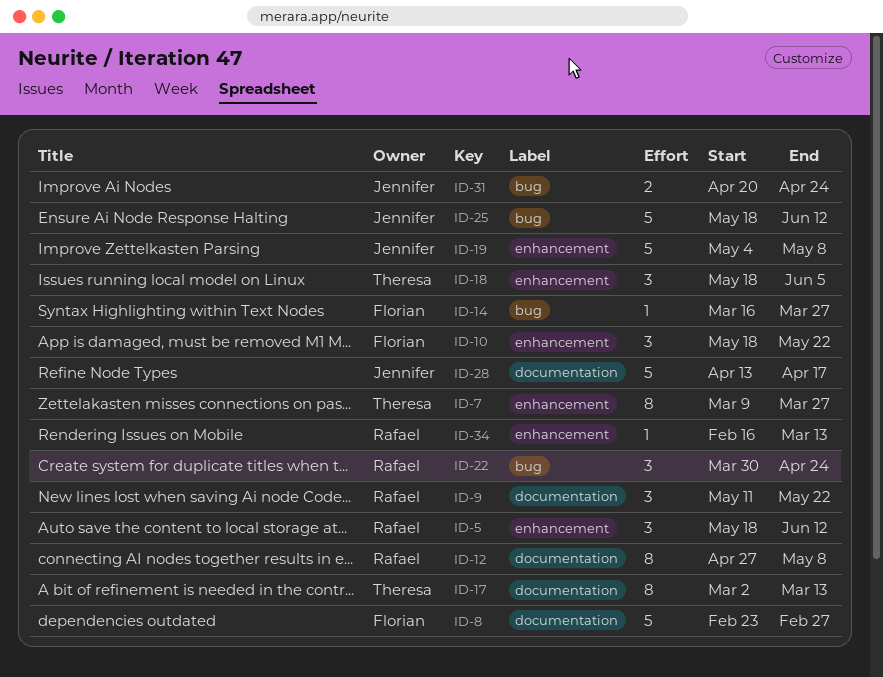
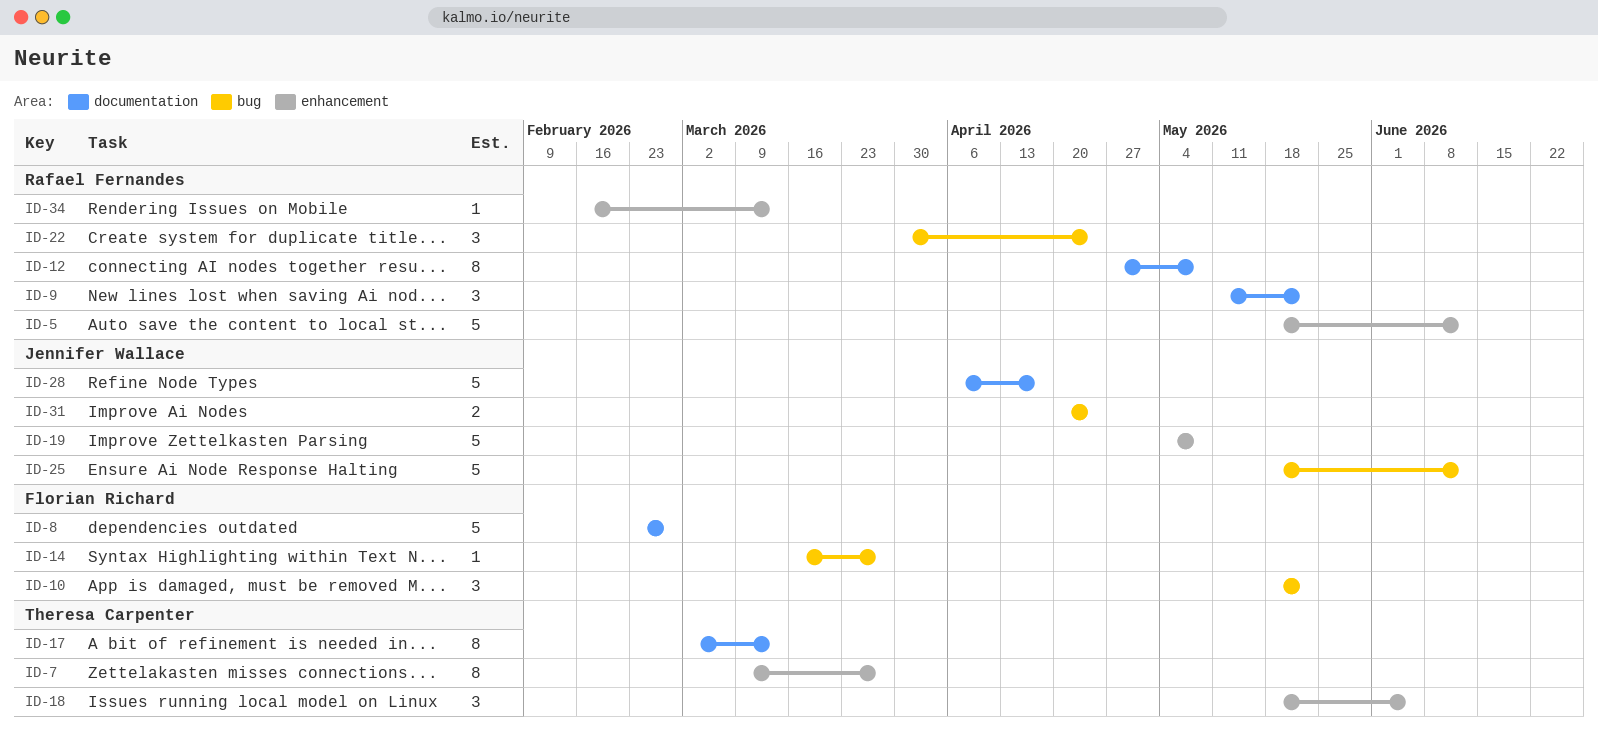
ID-5, estimate: 3 -> 5
ID-10, label: enhancement -> bug
ID-28, start: Apr 13 -> Apr 6

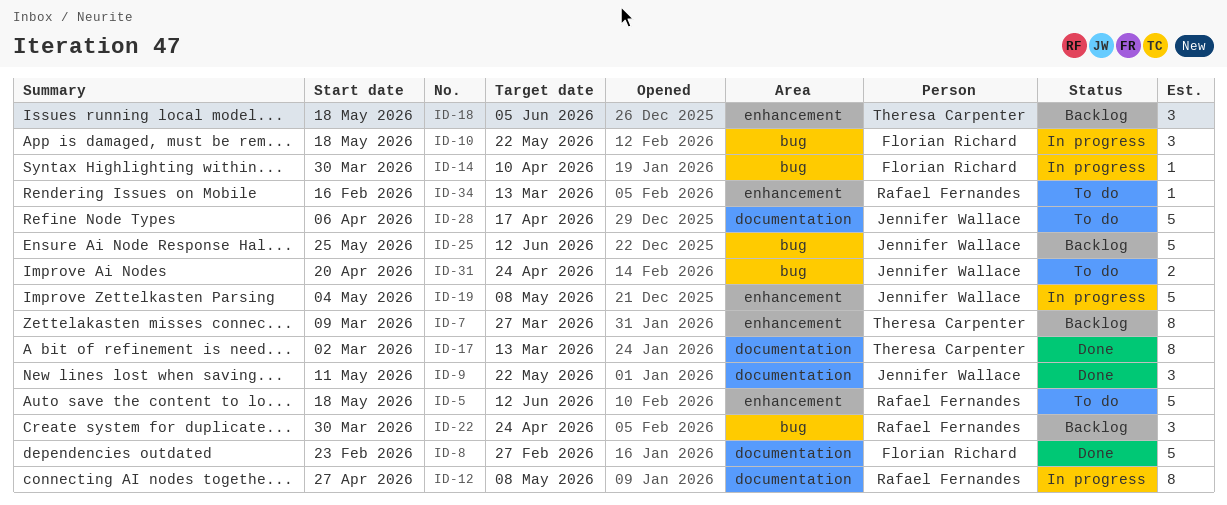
ID-9, owner: Rafael Fernandes -> Jennifer Wallace
ID-14, start: Mar 16 -> Mar 30
ID-14, due: Mar 27 -> Apr 10
ID-25, start: May 18 -> May 25

